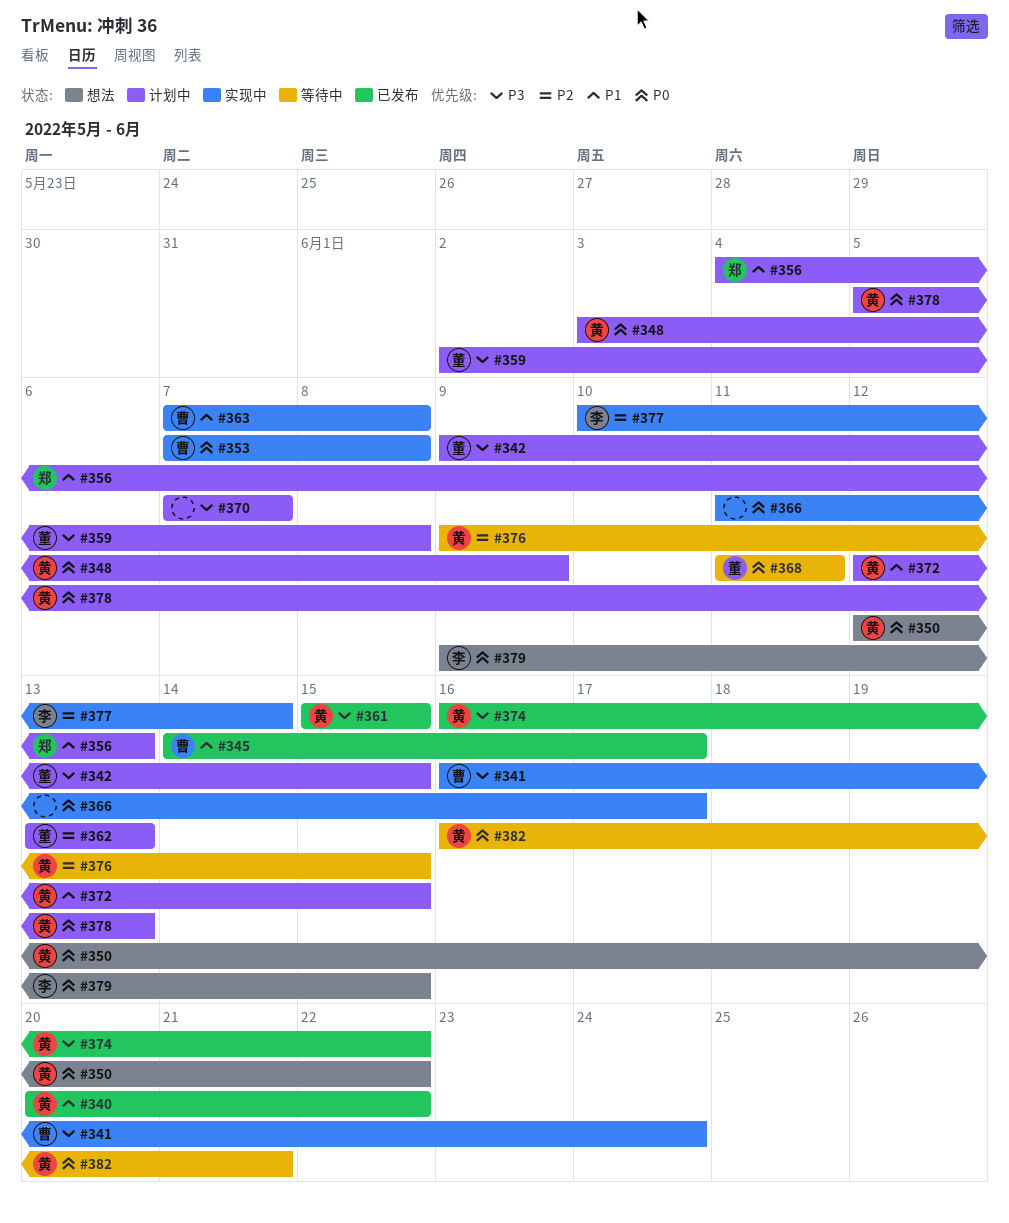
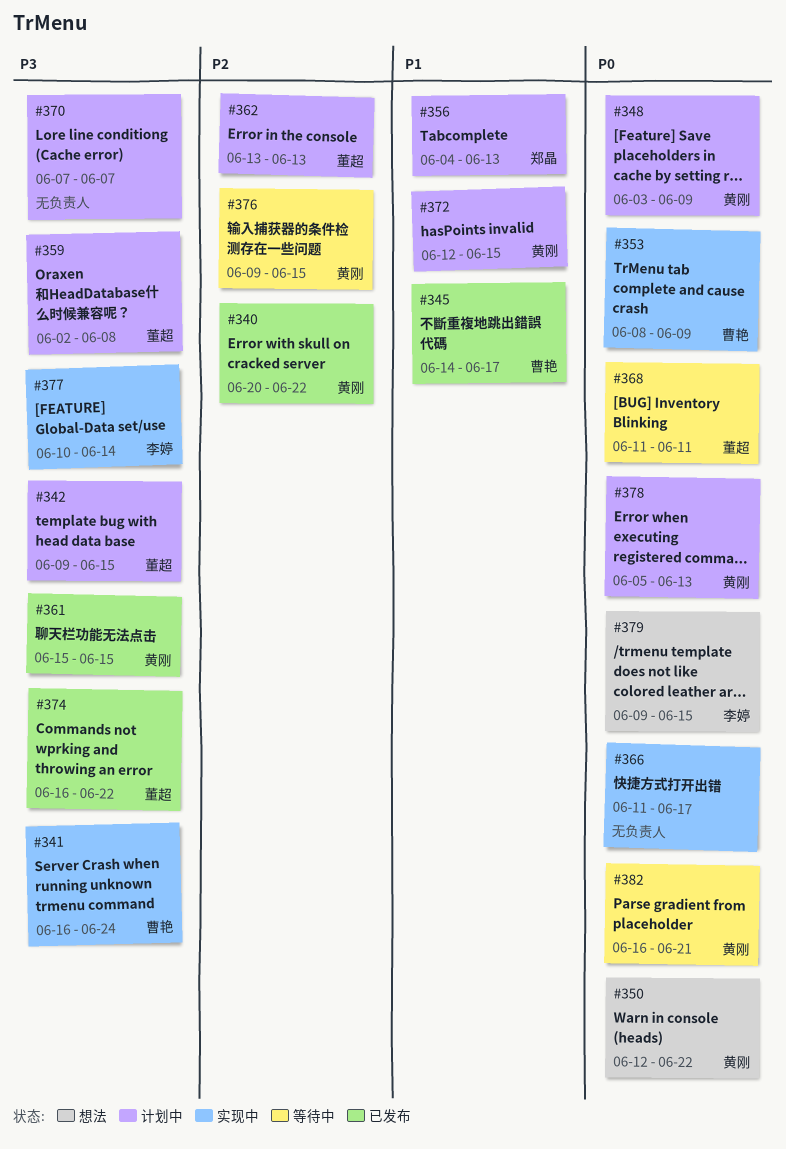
#340, priority: P1 -> P2
#353, start: Jun 7 -> Jun 8
#353, due: Jun 8 -> Jun 9
#363: present -> none
#374, owner: 黄刚 -> 董超
#377, priority: P2 -> P3

